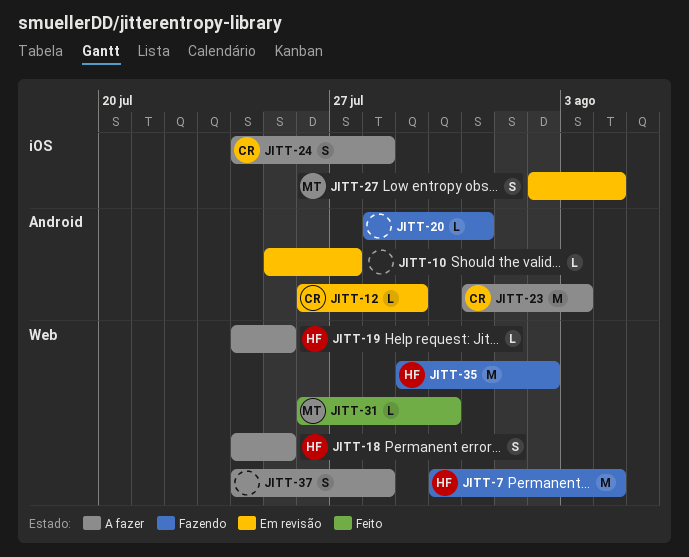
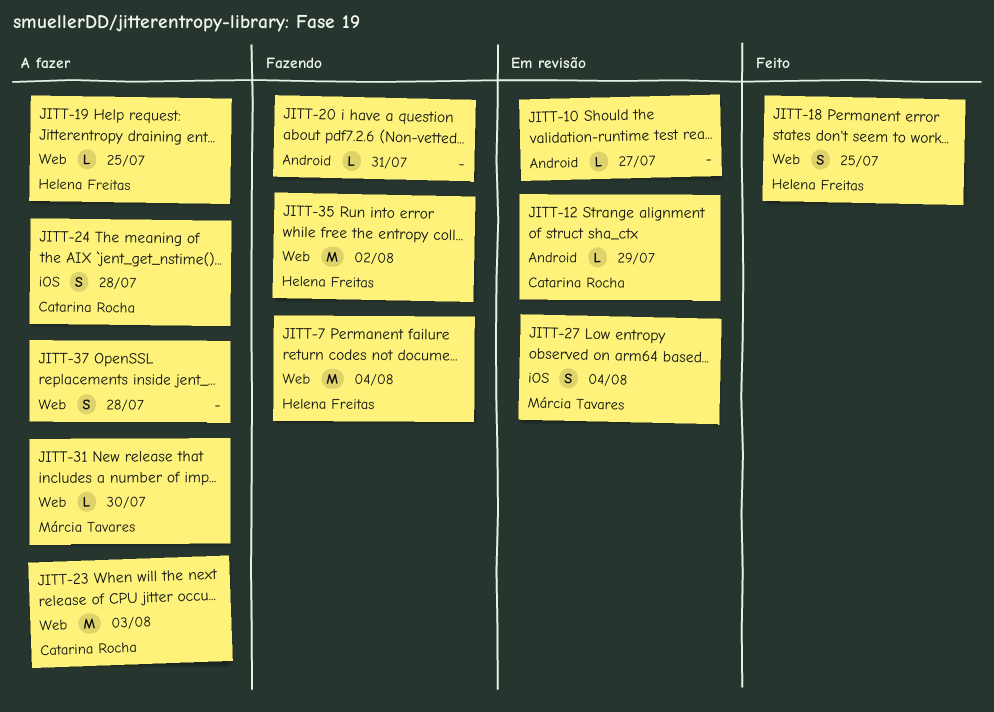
JITT-18, status: A fazer -> Feito
JITT-23, label: Android -> Web
JITT-31, status: Feito -> A fazer

